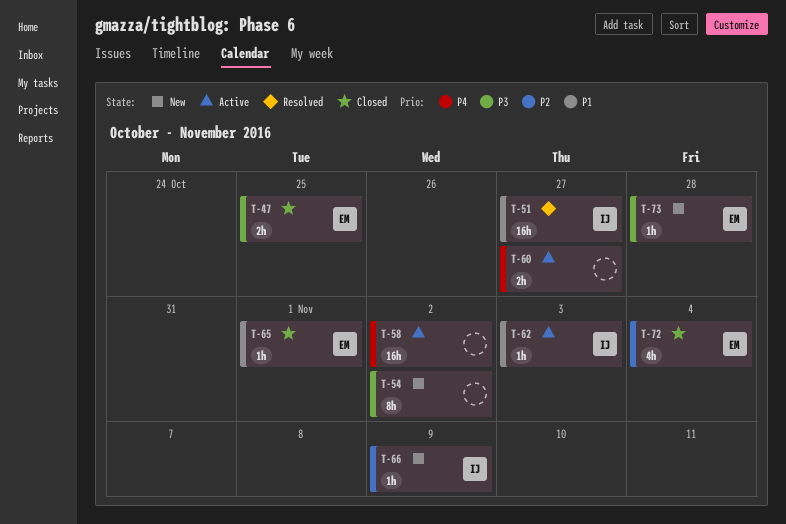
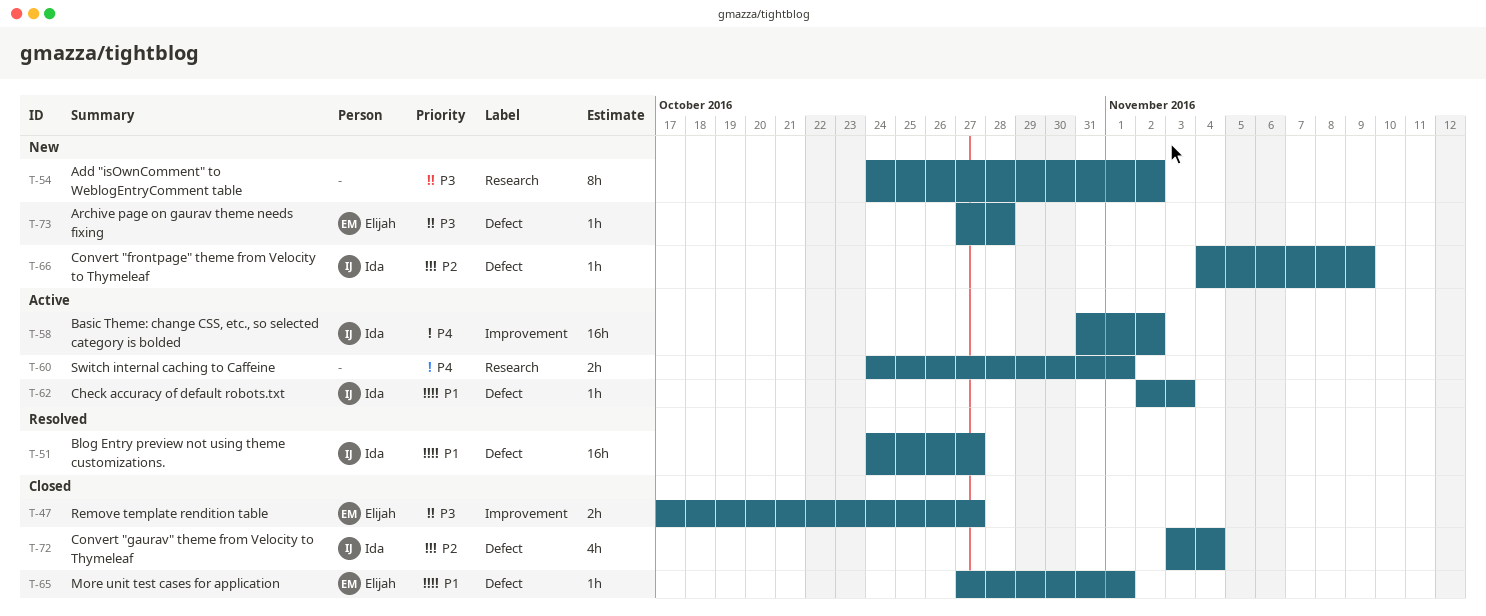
T-47, due: Oct 25 -> Oct 27
T-58, owner: none -> Ida
T-60, due: Oct 27 -> Nov 1
T-72, owner: Elijah -> Ida

